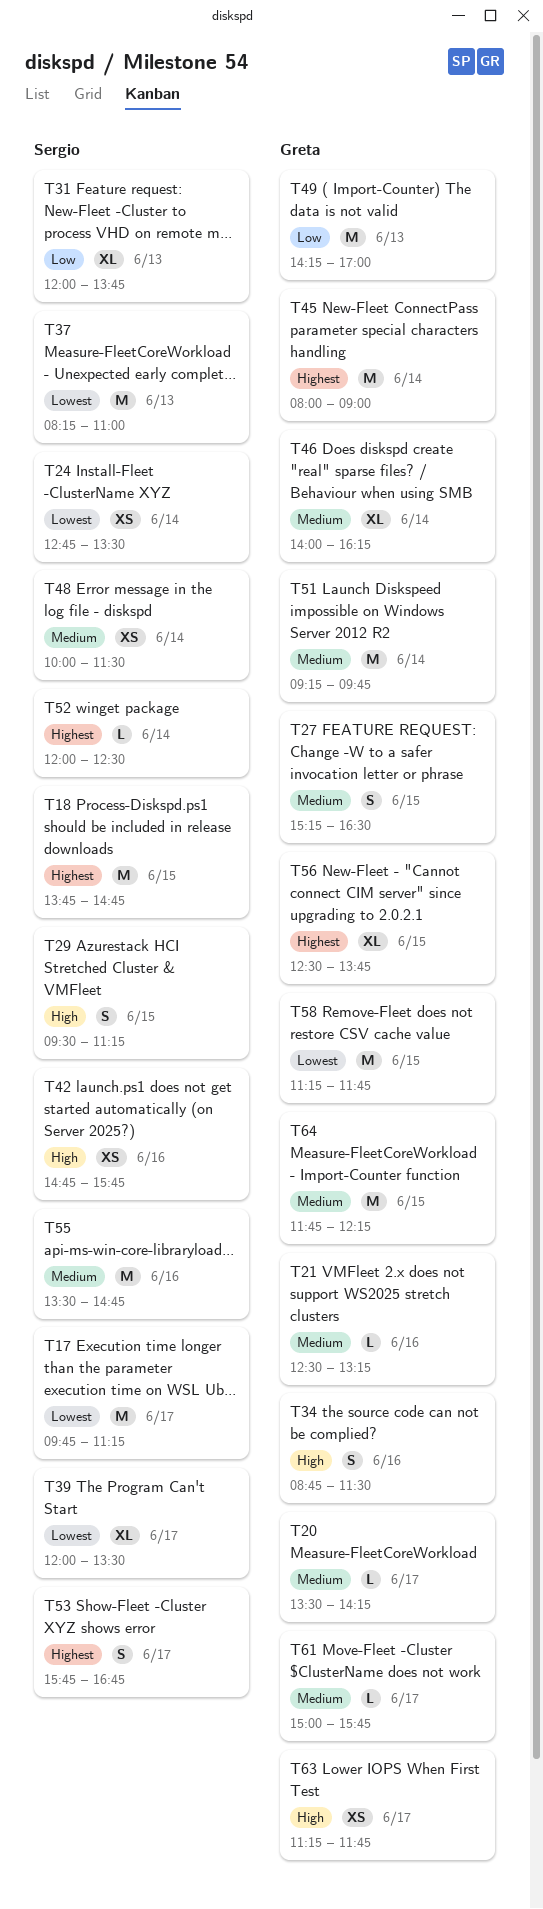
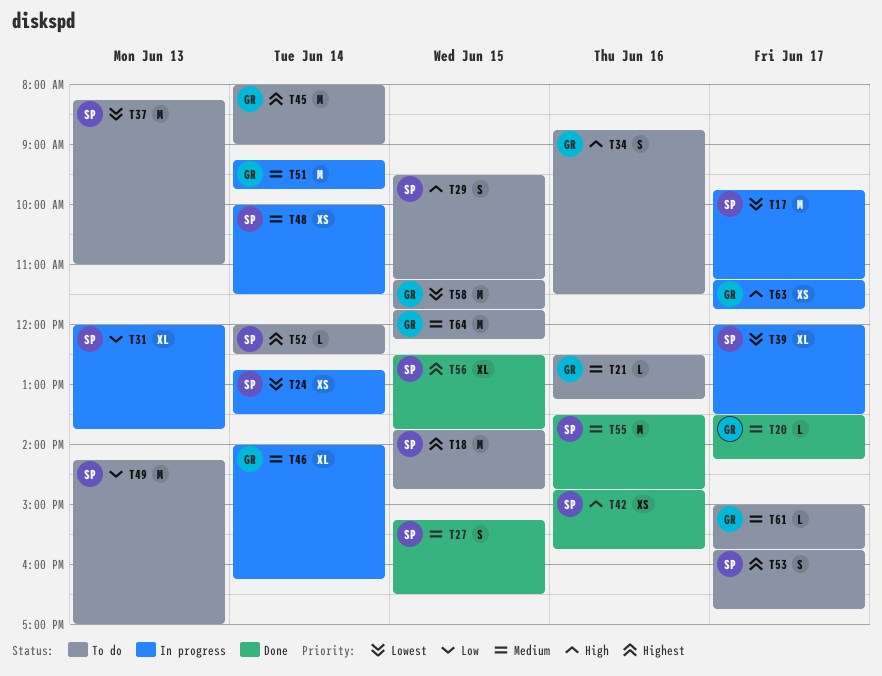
T27, owner: Greta -> Sergio
T49, owner: Greta -> Sergio
T56, owner: Greta -> Sergio

